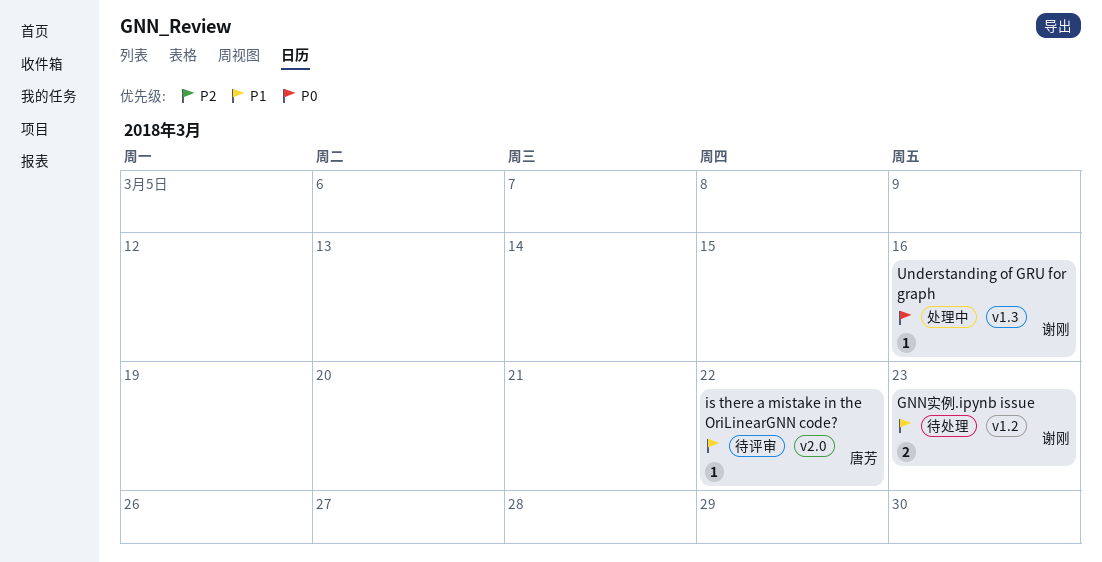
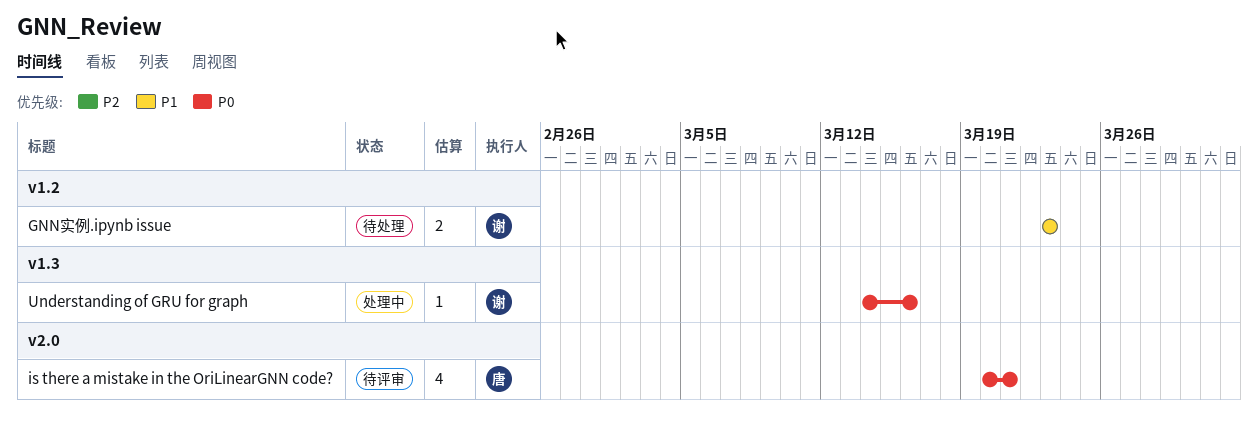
is there a mistake in the OriLinearGNN code?, priority: P1 -> P0
is there a mistake in the OriLinearGNN code?, estimate: 1 -> 4
is there a mistake in the OriLinearGNN code?, due: Mar 22 -> Mar 21

